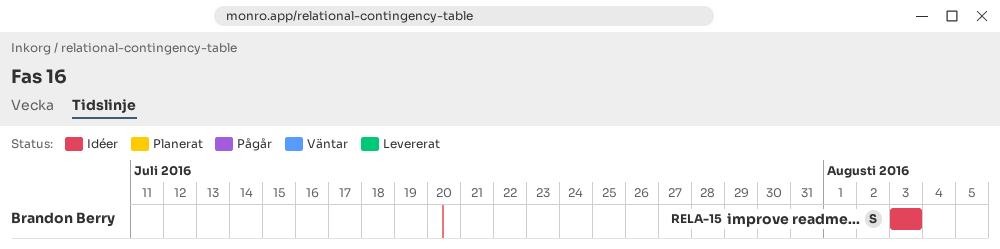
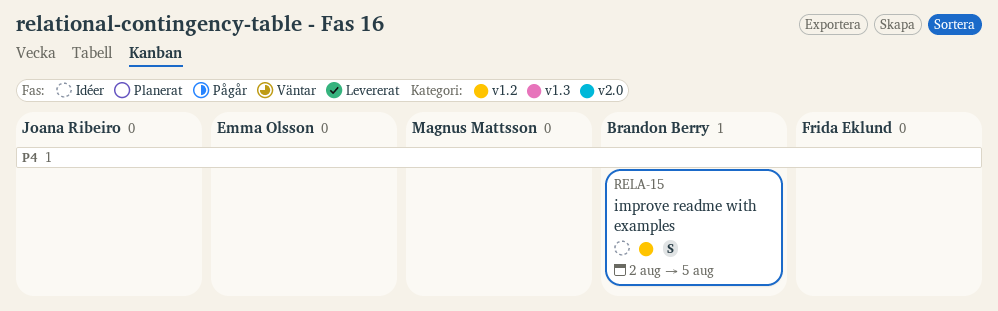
RELA-15, start: Aug 3 -> Aug 2
RELA-15, due: Aug 3 -> Aug 5

